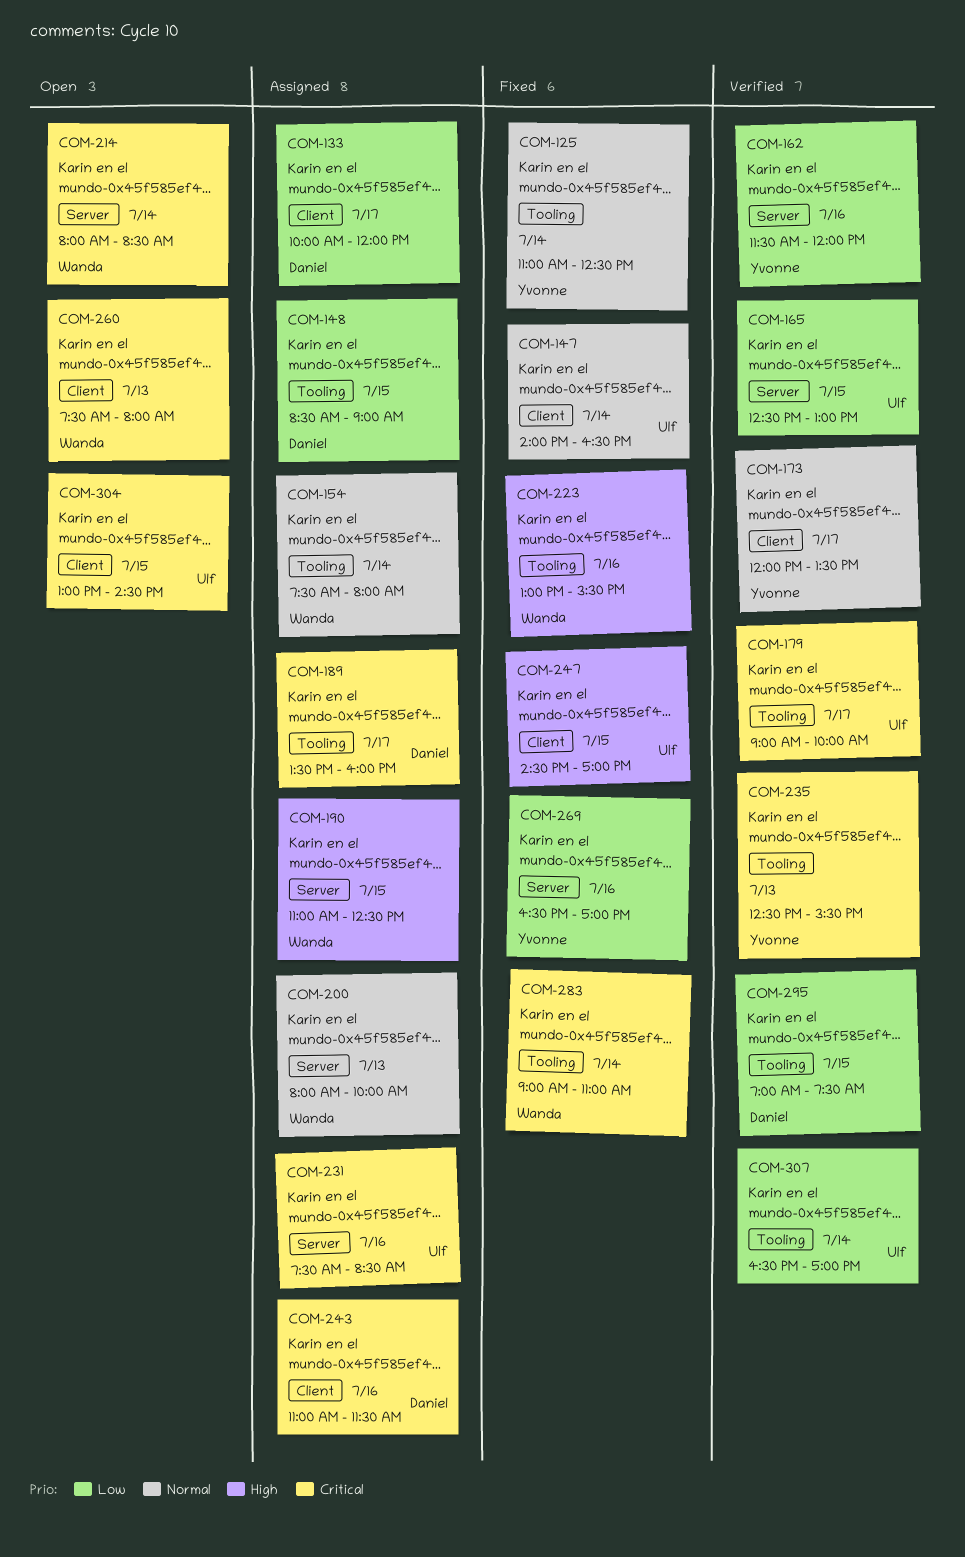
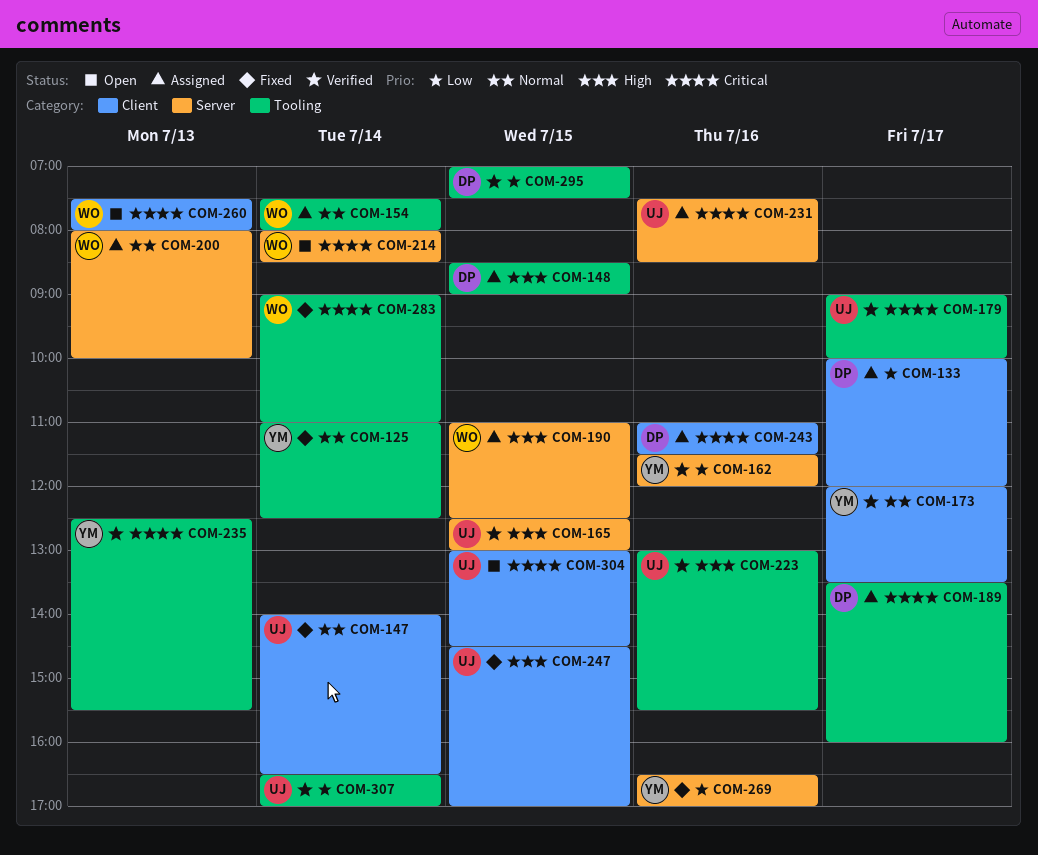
COM-148, priority: Low -> High
COM-165, priority: Low -> High
COM-223, status: Fixed -> Verified
COM-223, owner: Wanda -> Ulf

